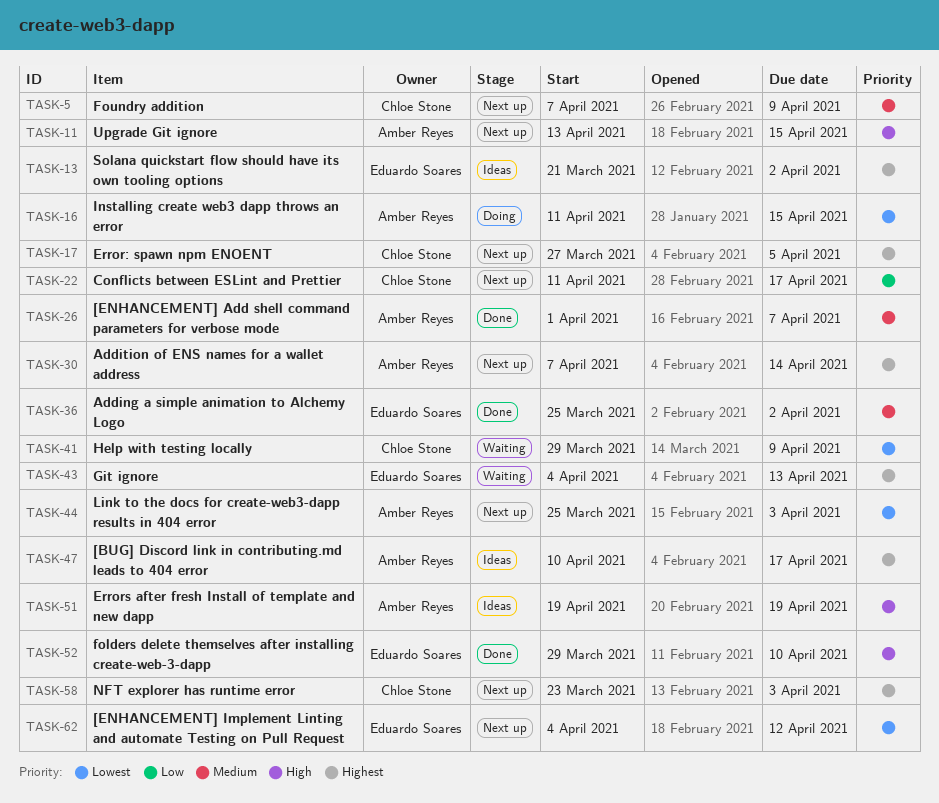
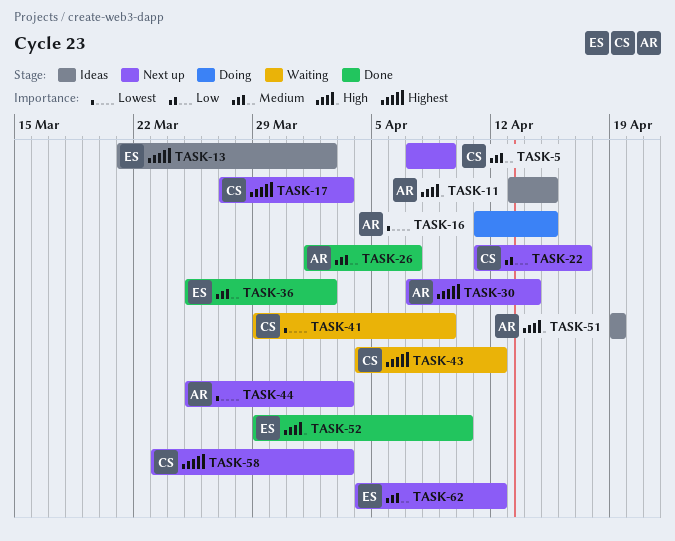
TASK-11, status: Next up -> Ideas
TASK-17, due: Apr 5 -> Apr 3
TASK-43, owner: Eduardo Soares -> Chloe Stone
TASK-43, due: Apr 13 -> Apr 12
TASK-47: present -> none
TASK-62, priority: Lowest -> Medium

